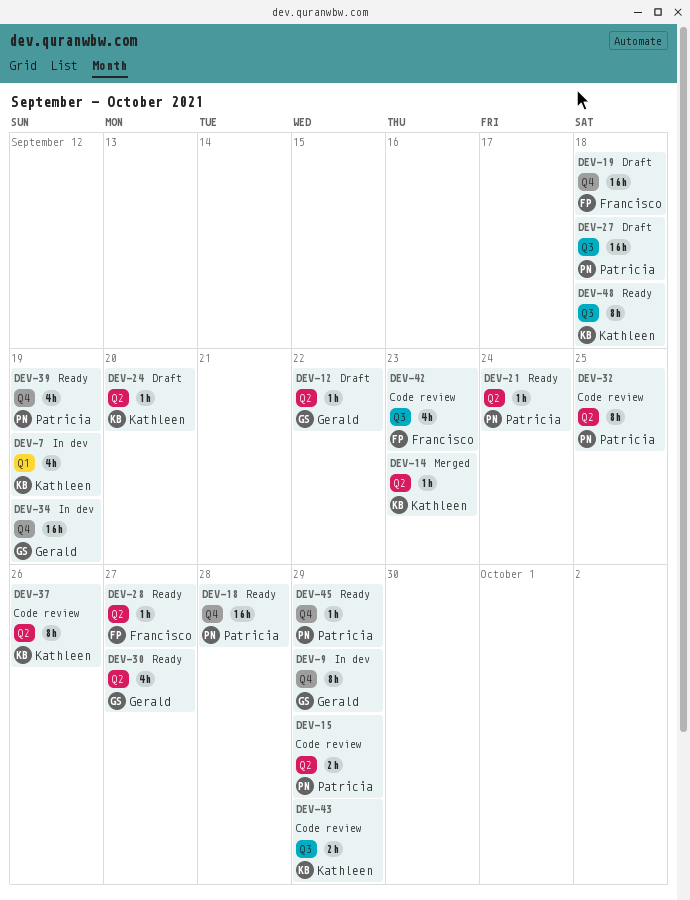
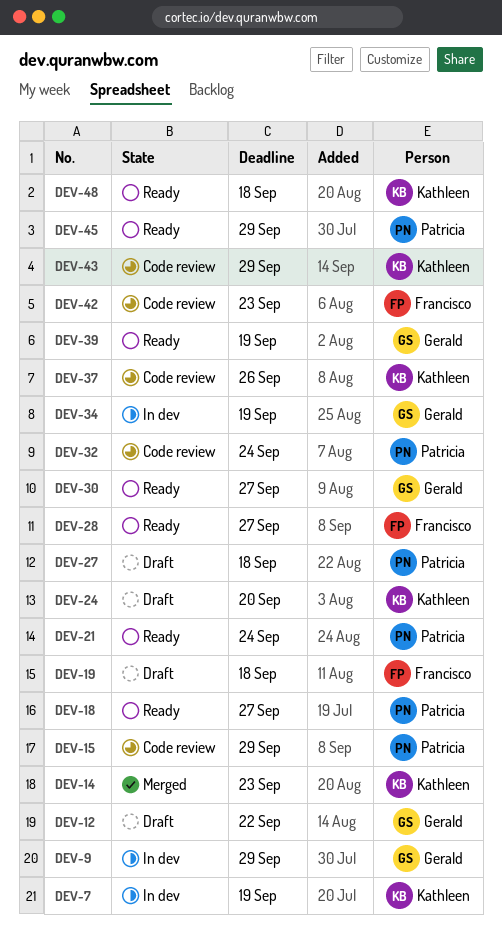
DEV-18, due: Sep 28 -> Sep 27
DEV-32, due: Sep 25 -> Sep 24
DEV-39, owner: Patricia -> Gerald

